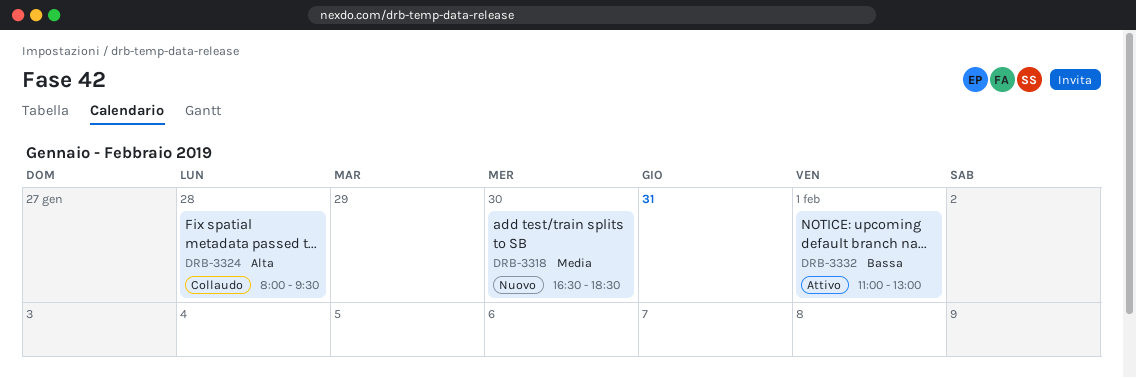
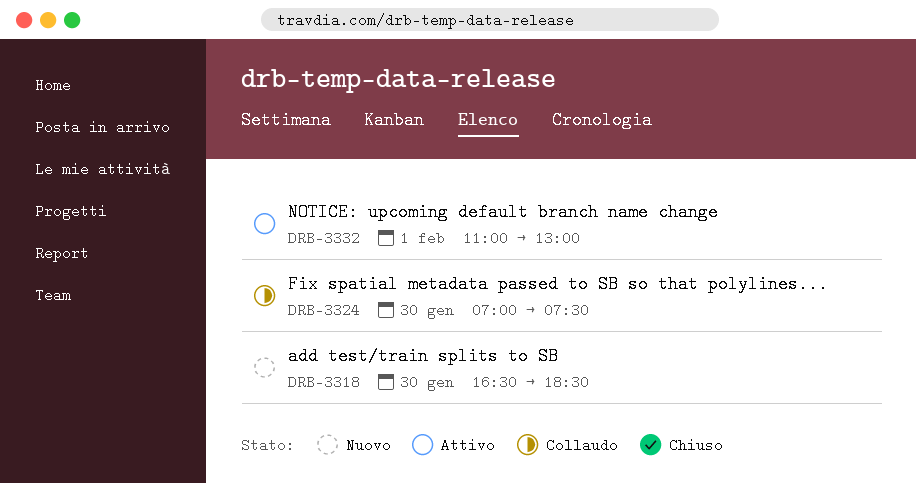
DRB-3324, day: Jan 28 -> Jan 30
DRB-3324, begins: 08:00 -> 07:00
DRB-3324, ends: 09:30 -> 07:30

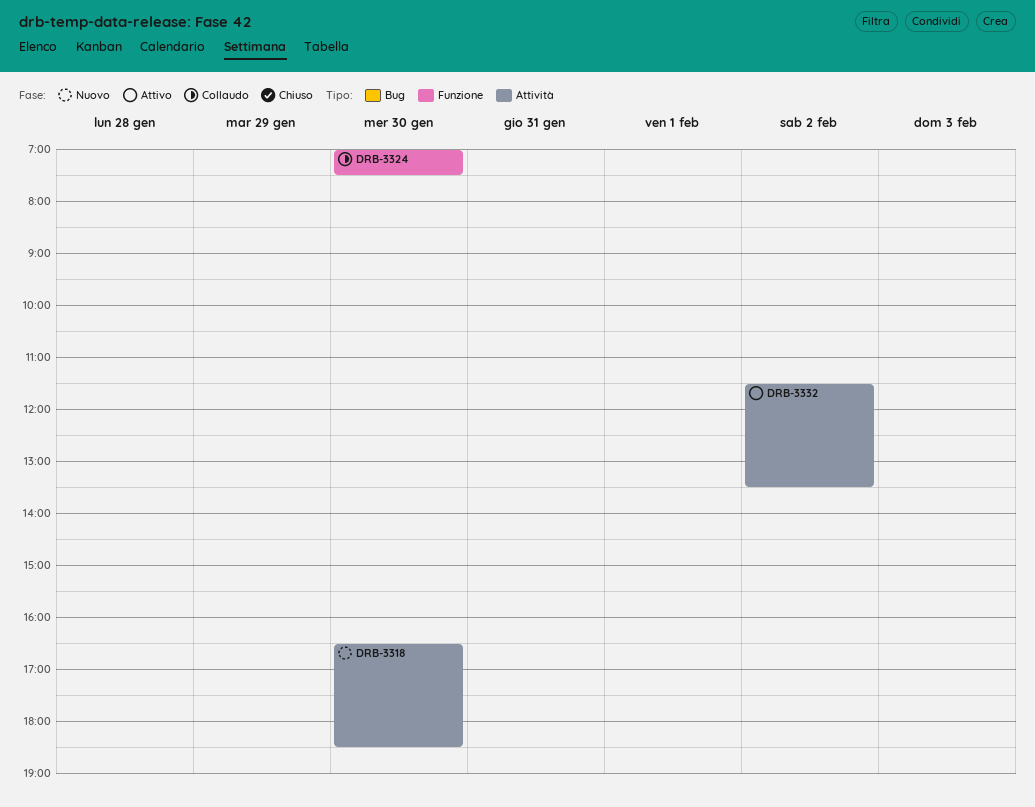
DRB-3332, day: Feb 1 -> Feb 2
DRB-3332, begins: 11:00 -> 11:30
DRB-3332, ends: 13:00 -> 13:30

